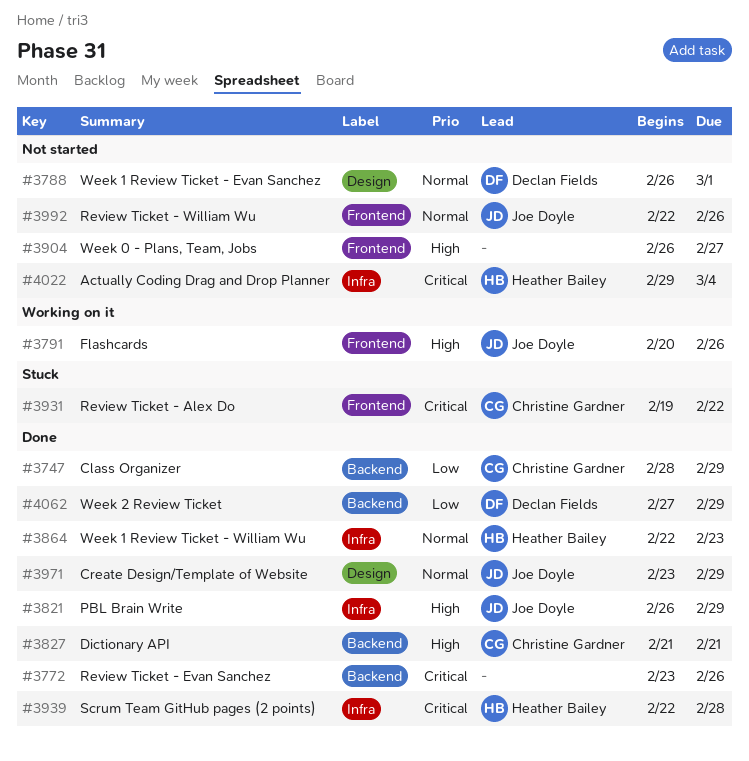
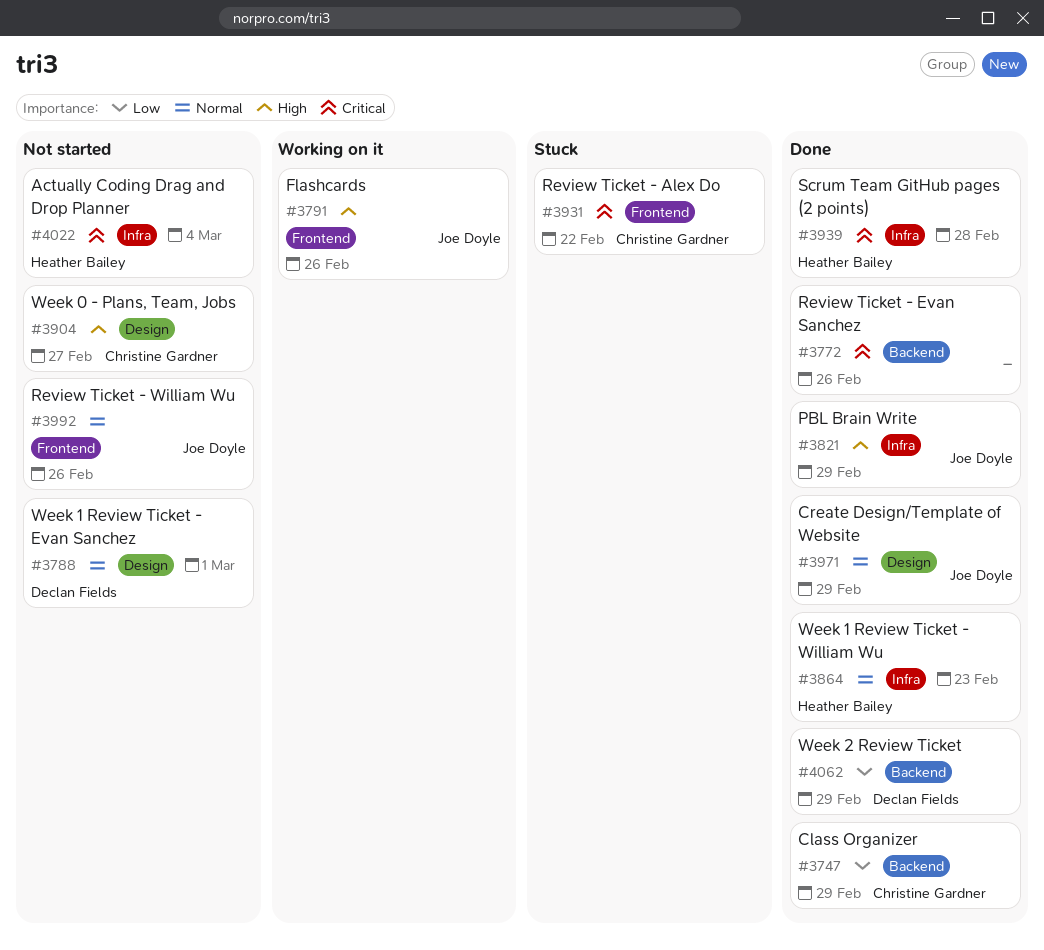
#3827: present -> none
#3904, owner: none -> Christine Gardner
#3904, label: Frontend -> Design

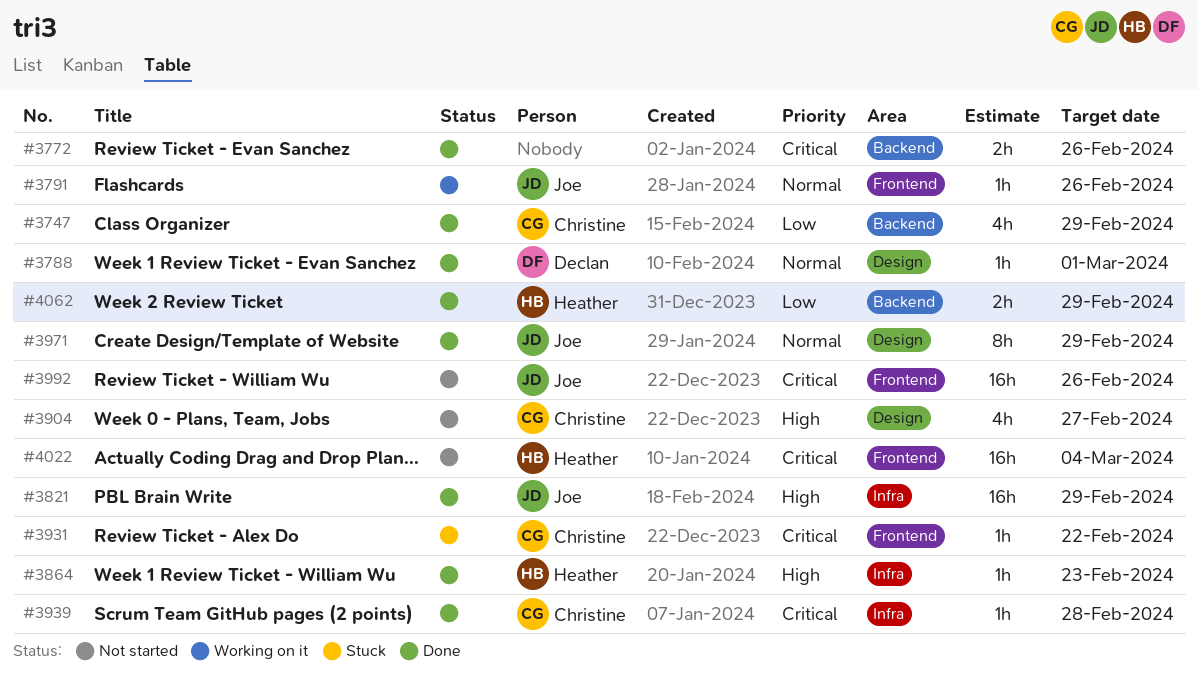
#3788, status: Not started -> Done
#3791, priority: High -> Normal
#3864, priority: Normal -> High
#3939, owner: Heather Bailey -> Christine Gardner
#3992, priority: Normal -> Critical
#4022, label: Infra -> Frontend
#4062, owner: Declan Fields -> Heather Bailey

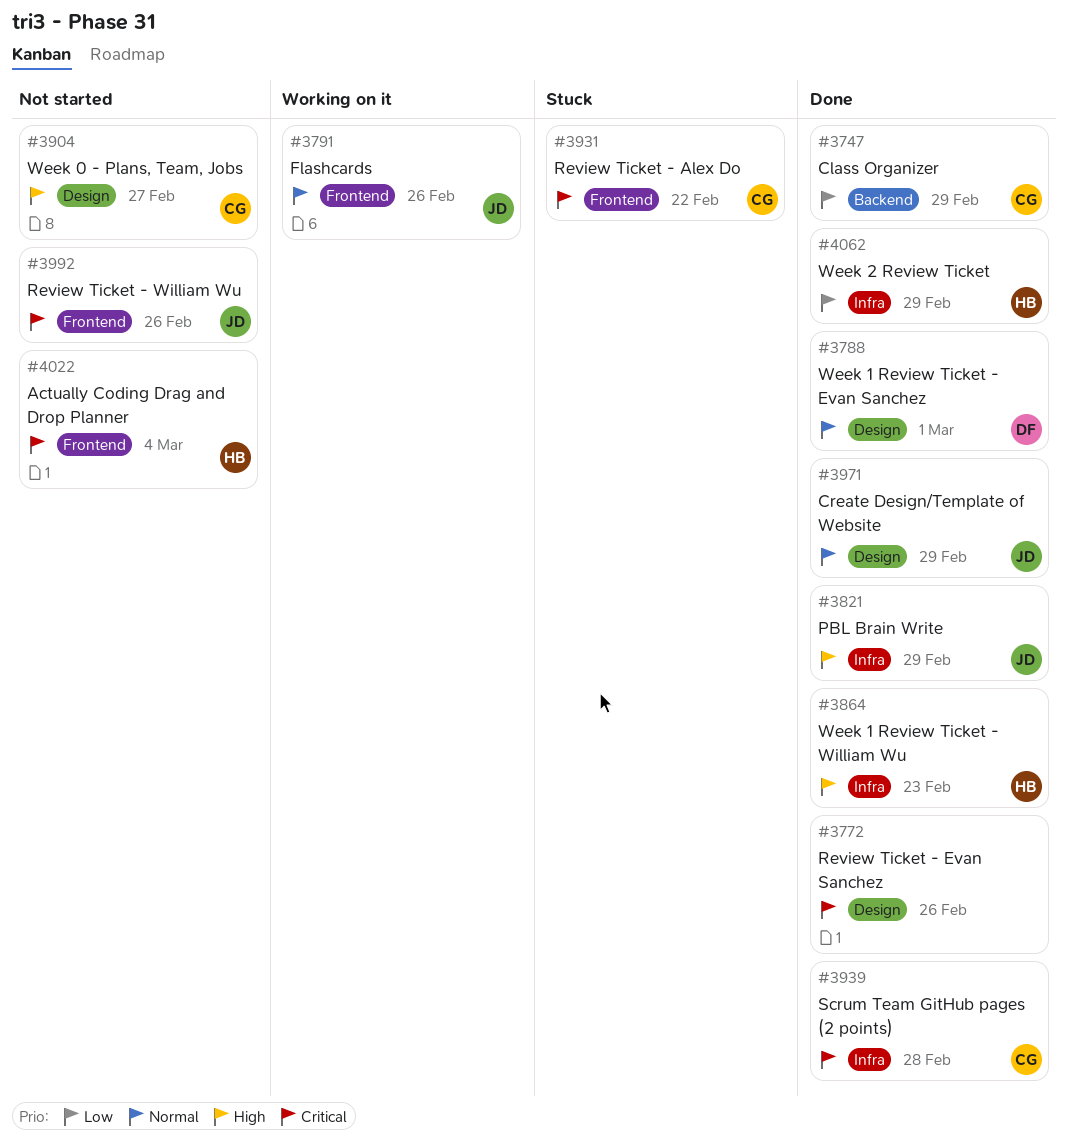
#3772, label: Backend -> Design
#4062, label: Backend -> Infra

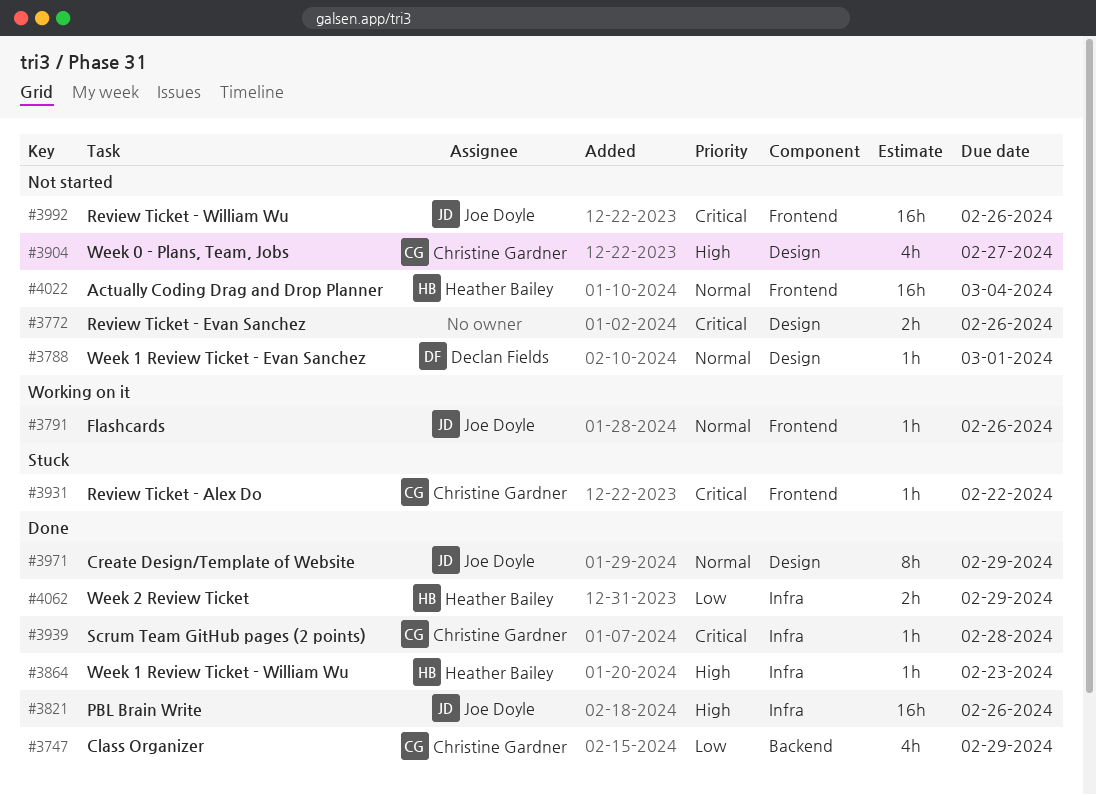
#3772, status: Done -> Not started
#3788, status: Done -> Not started
#3821, due: Feb 29 -> Feb 26
#4022, priority: Critical -> Normal

